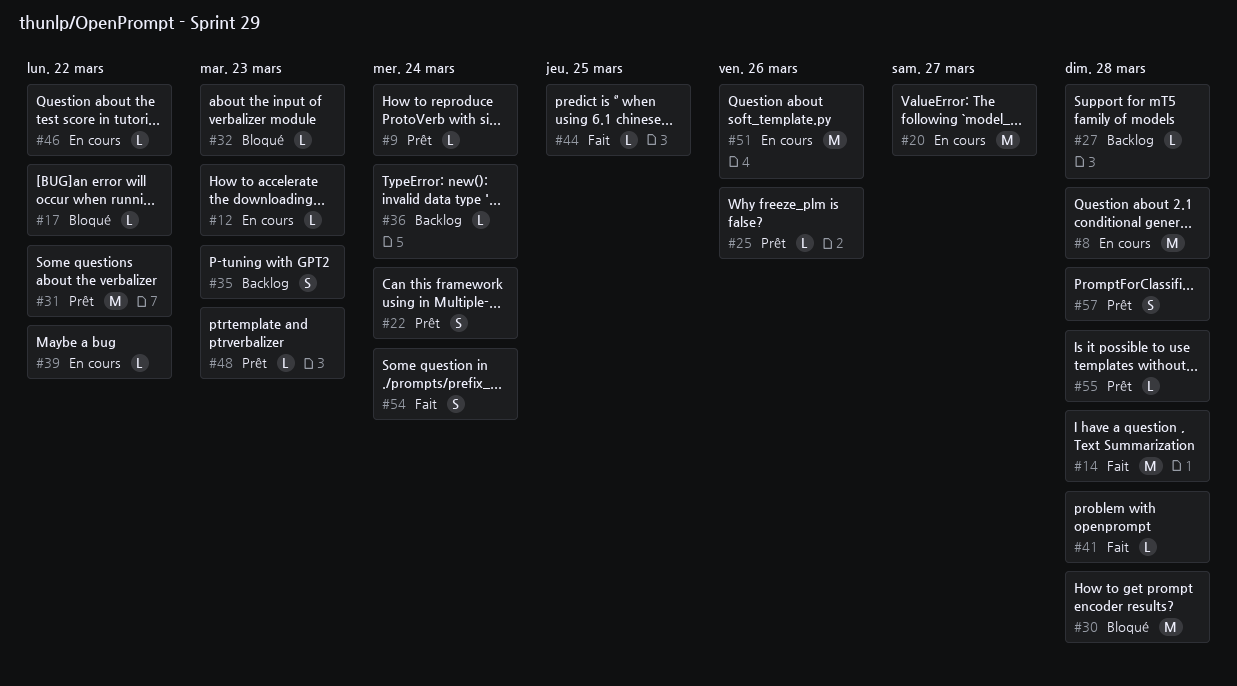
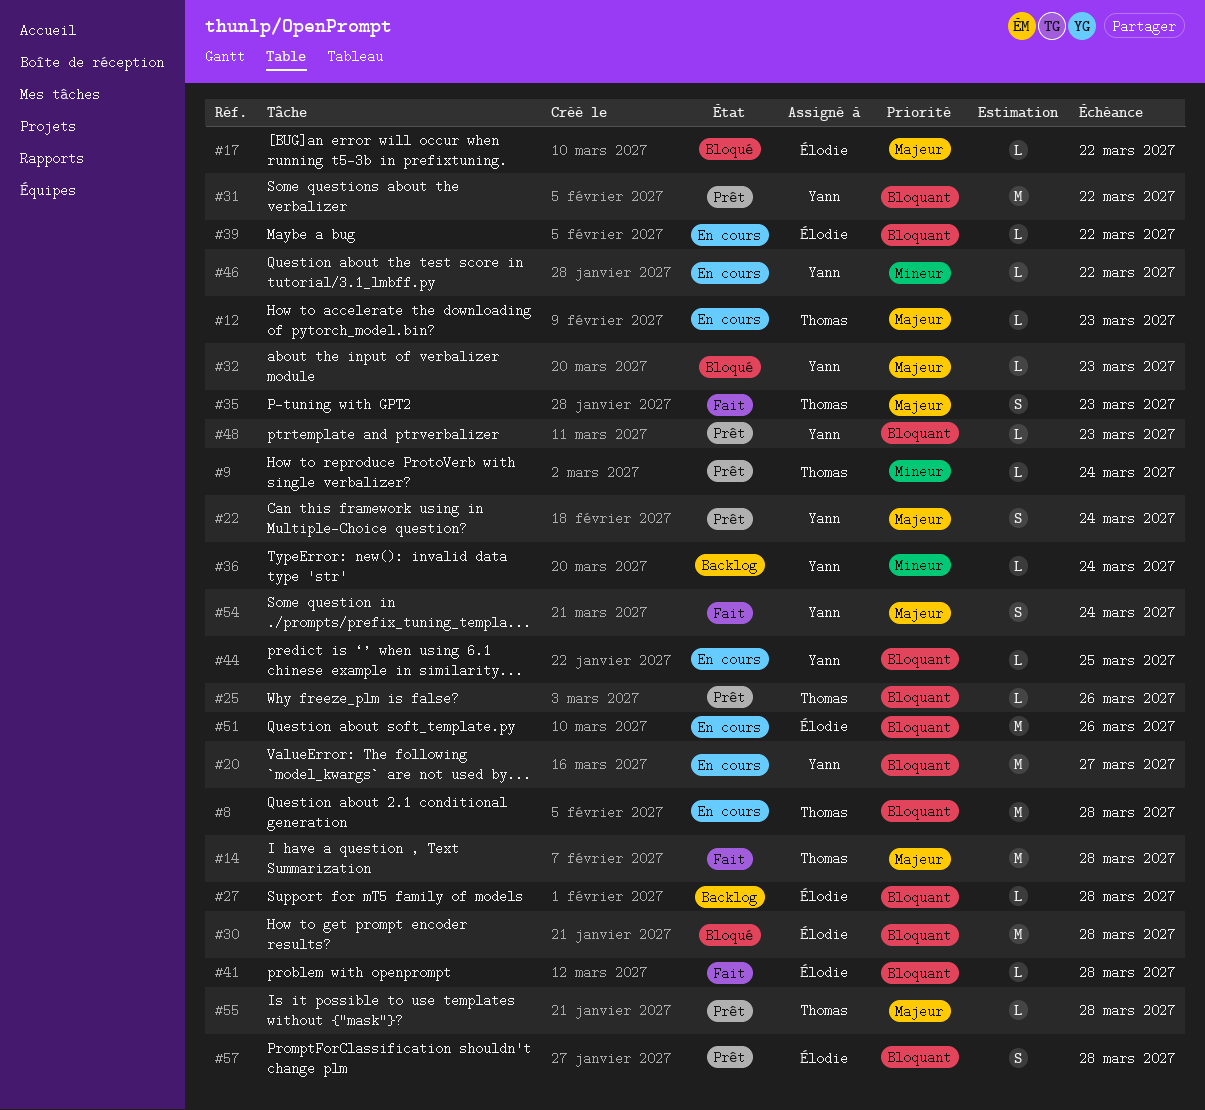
#35, status: Backlog -> Fait
#44, status: Fait -> En cours

